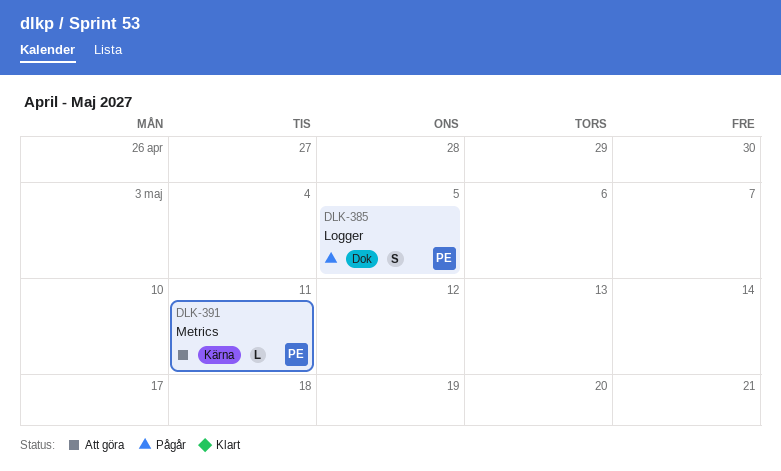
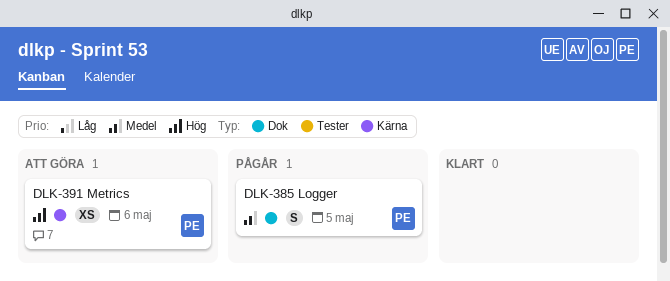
DLK-391, estimate: L -> XS
DLK-391, due: May 11 -> May 6

